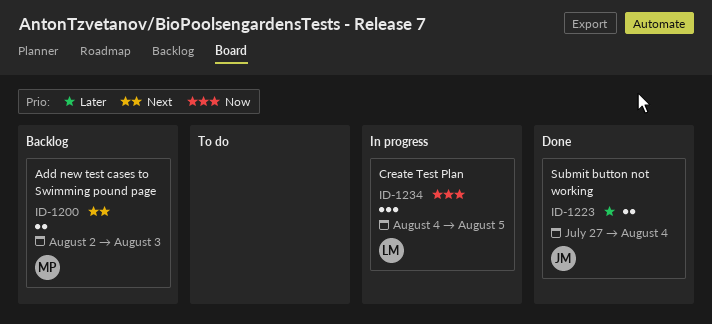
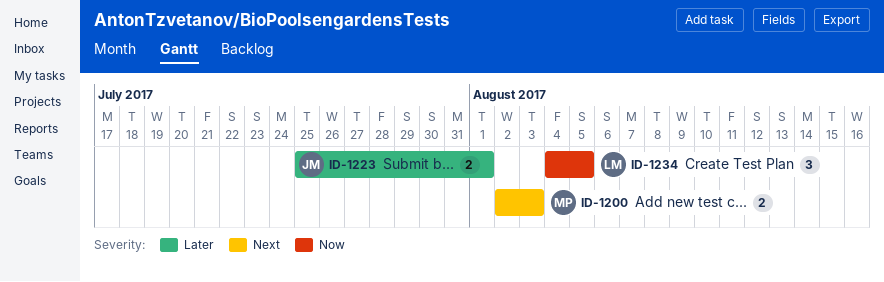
ID-1223, start: Jul 27 -> Jul 25
ID-1223, due: Aug 4 -> Aug 1

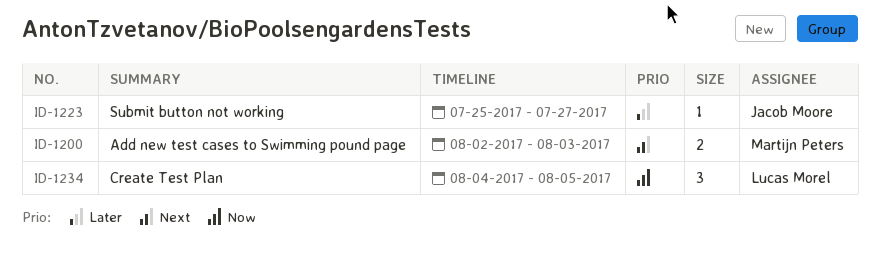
ID-1223, estimate: 2 -> 1
ID-1223, due: Aug 1 -> Jul 27

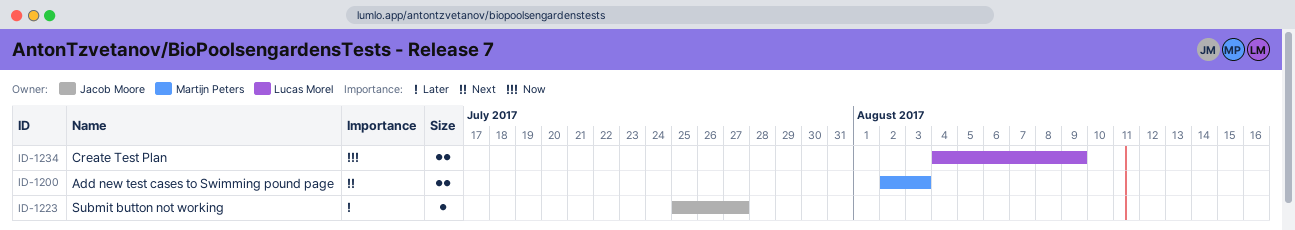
ID-1234, estimate: 3 -> 2
ID-1234, due: Aug 5 -> Aug 9

